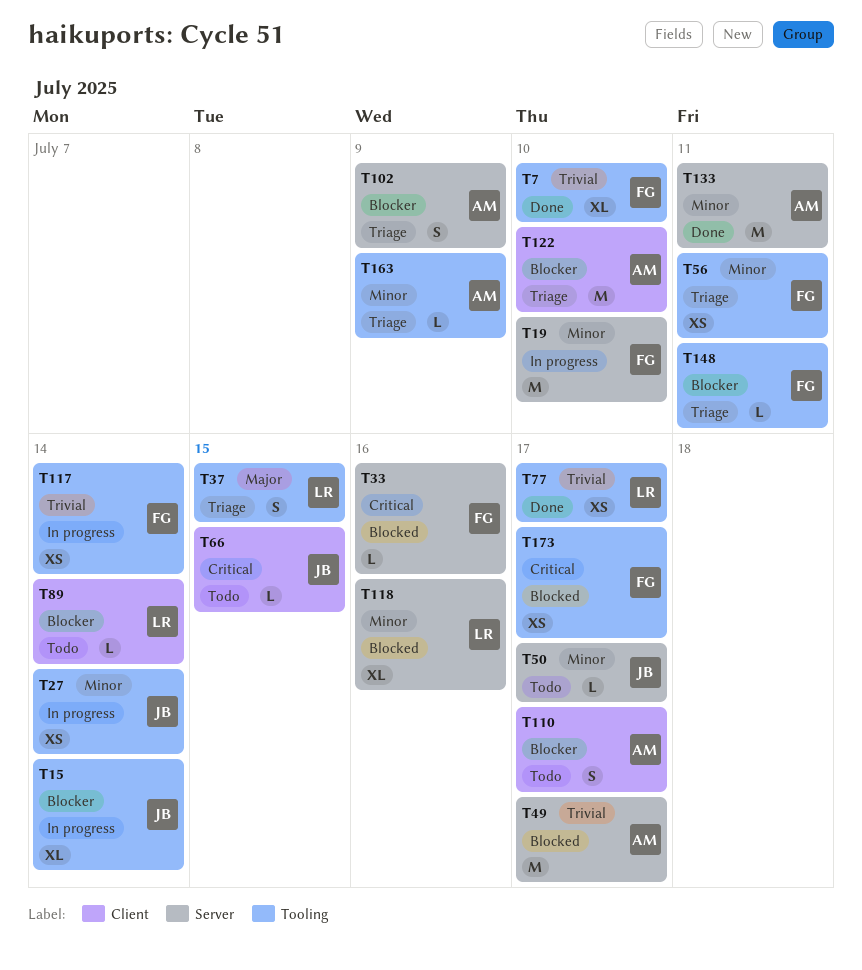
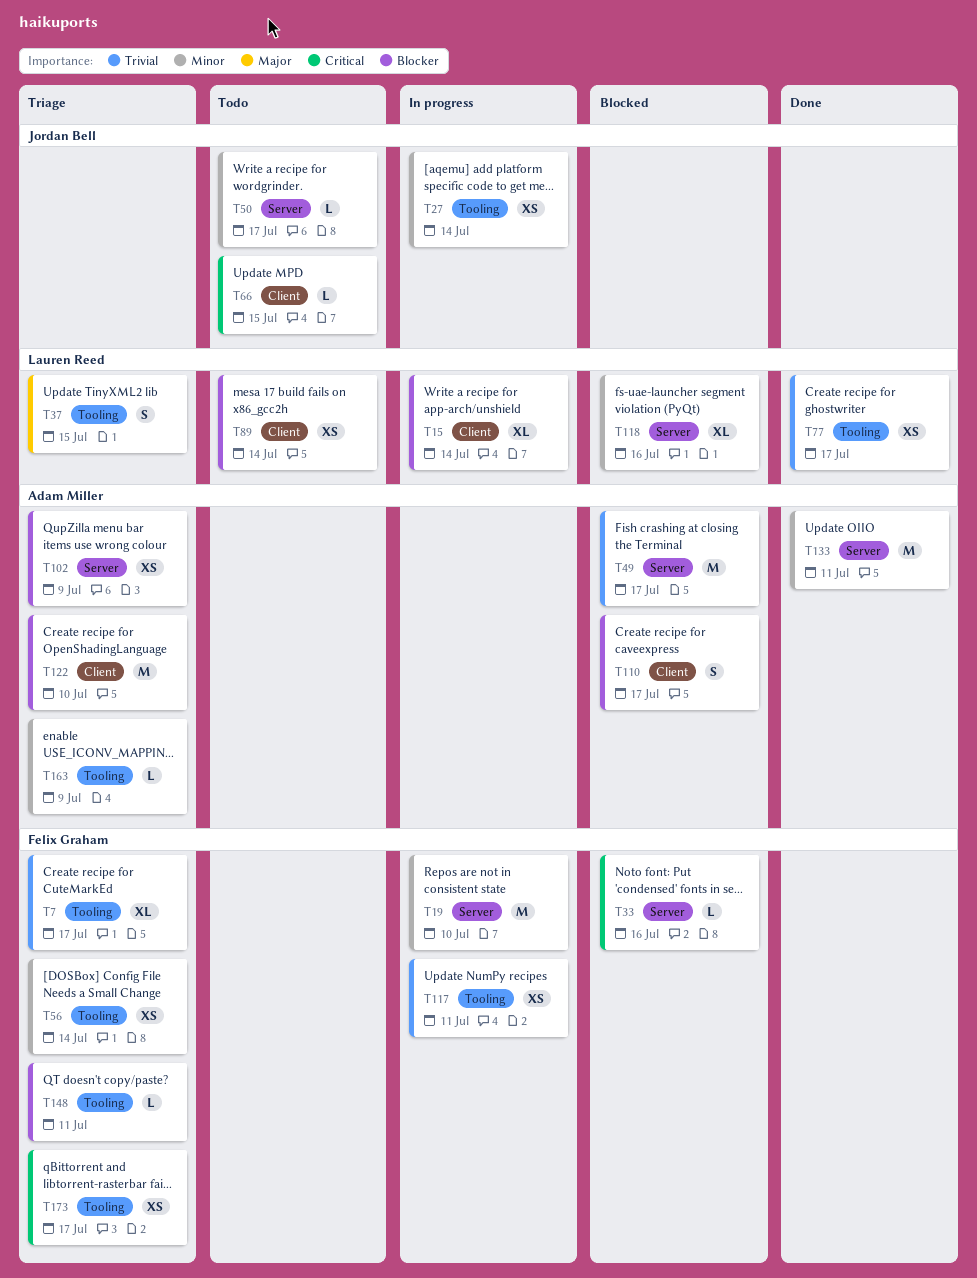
T7, status: Done -> Triage
T7, due: Jul 10 -> Jul 17
T15, owner: Jordan Bell -> Lauren Reed
T15, label: Tooling -> Client
T56, due: Jul 11 -> Jul 14
T89, estimate: L -> XS
T102, estimate: S -> XS
T110, status: Todo -> Blocked
T117, due: Jul 14 -> Jul 11
T173, status: Blocked -> Triage

